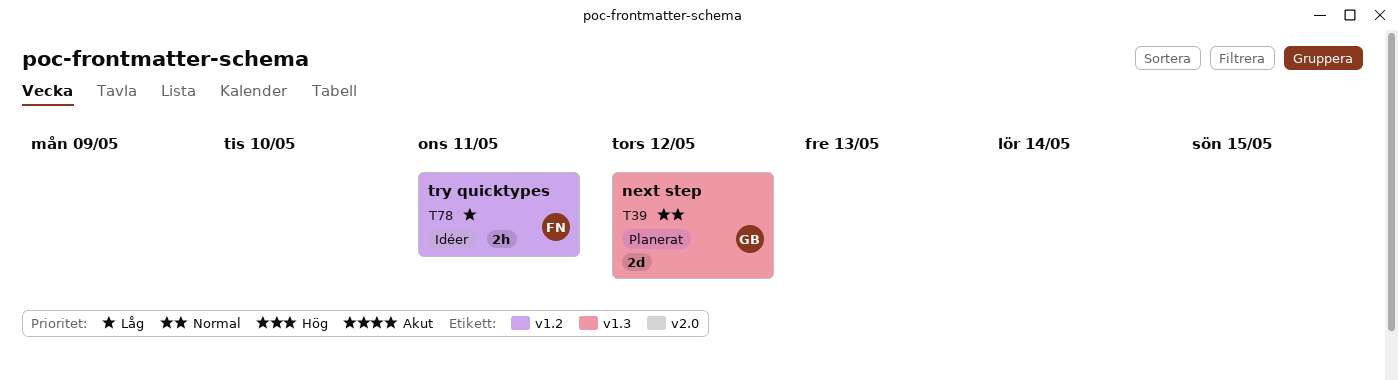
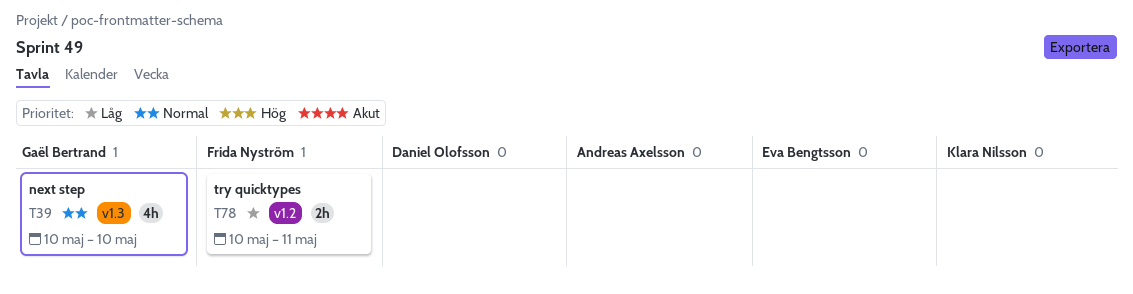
T39, estimate: 2d -> 4h
T39, due: May 12 -> May 10

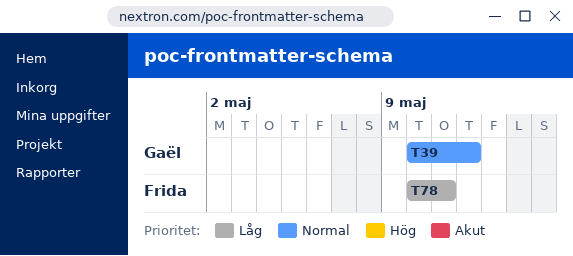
T39, due: May 10 -> May 12

